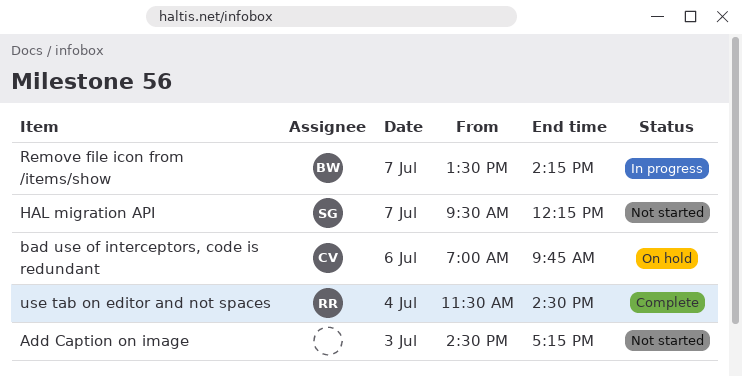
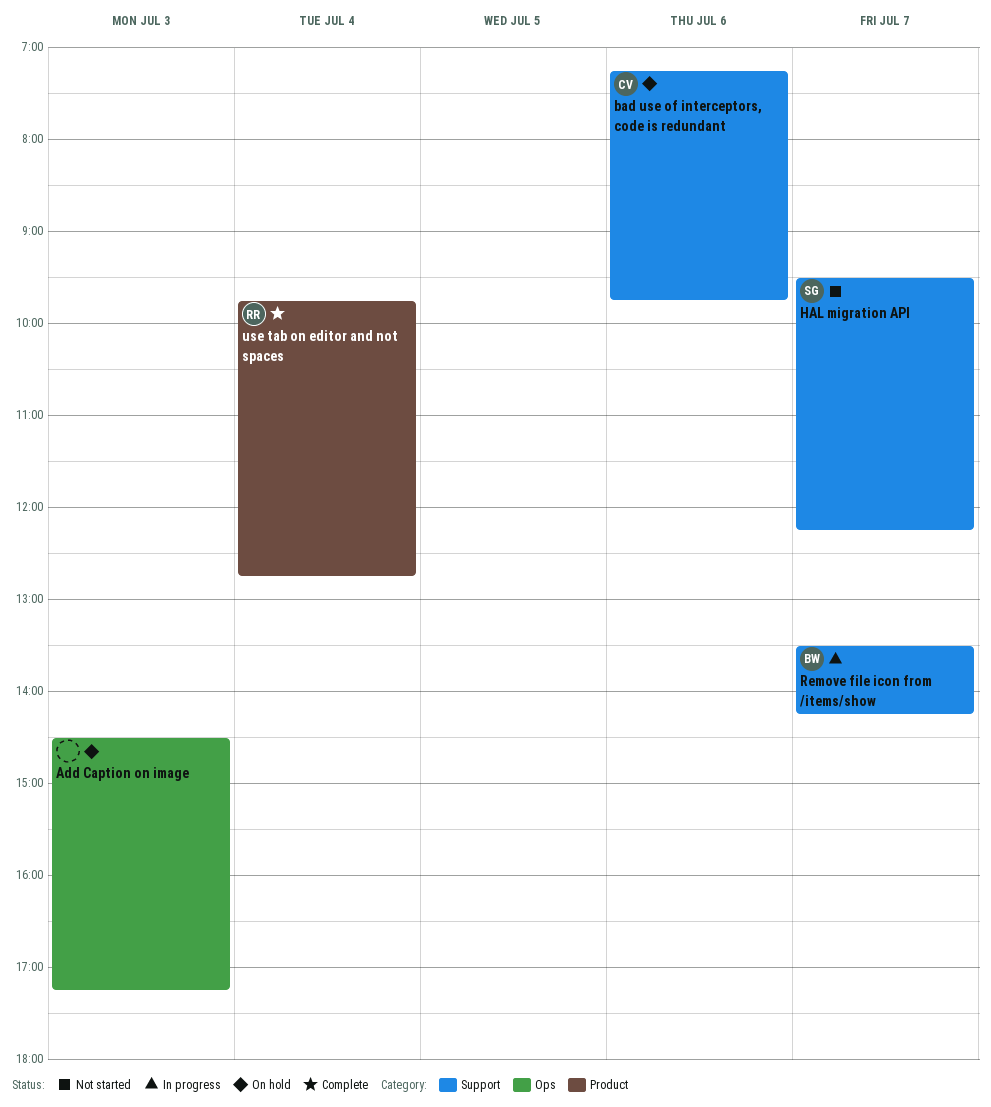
Add Caption on image, status: Not started -> On hold
bad use of interceptors, code is redundant, begins: 07:00 -> 07:15
use tab on editor and not spaces, begins: 11:30 -> 09:45
use tab on editor and not spaces, ends: 14:30 -> 12:45

